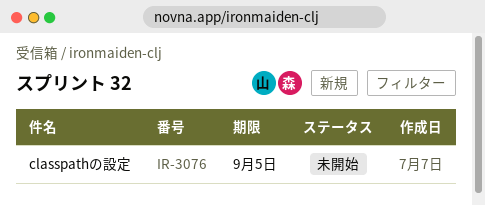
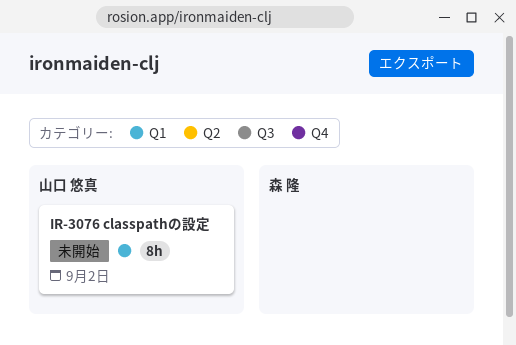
IR-3076, due: Sep 5 -> Sep 2

